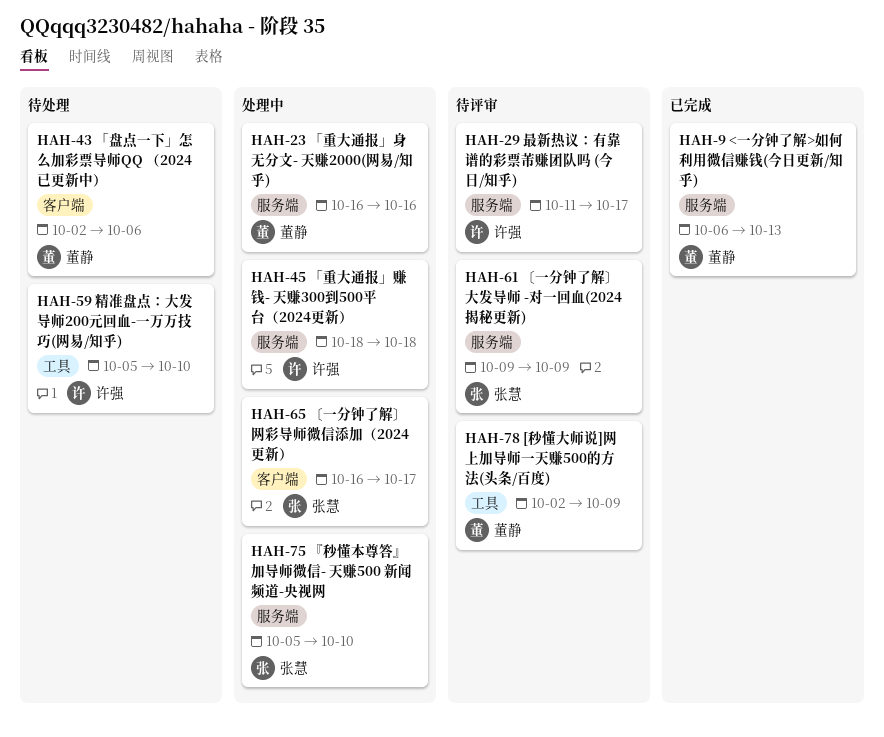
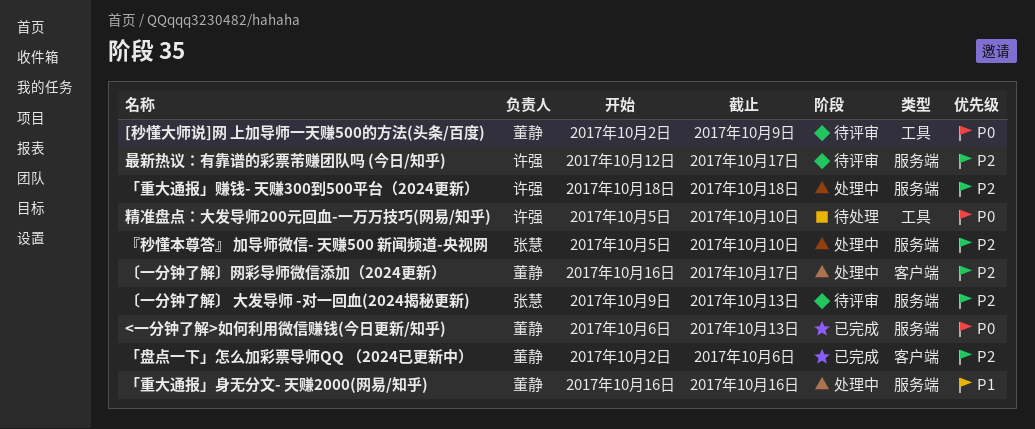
「盘点一下」怎么加彩票导师QQ （2024已更新中）, status: 待处理 -> 已完成
〔一分钟了解〕 大发导师 -对一回血(2024揭秘更新), due: Oct 9 -> Oct 13
〔一分钟了解〕网彩导师微信添加（2024更新）, owner: 张慧 -> 董静
最新热议：有靠谱的彩票芾赚团队吗 (今日/知乎), start: Oct 11 -> Oct 12

